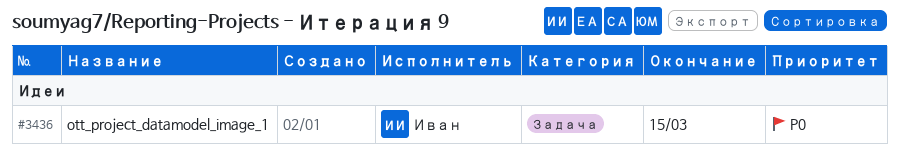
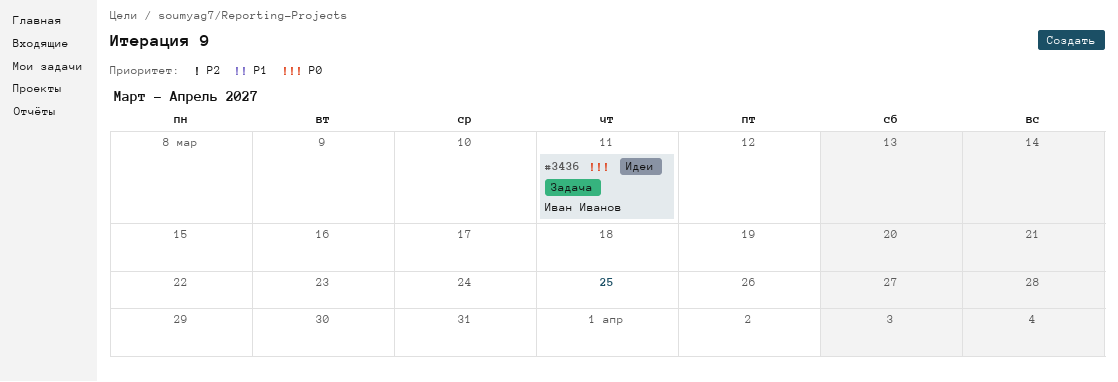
#3436, due: Mar 15 -> Mar 11

